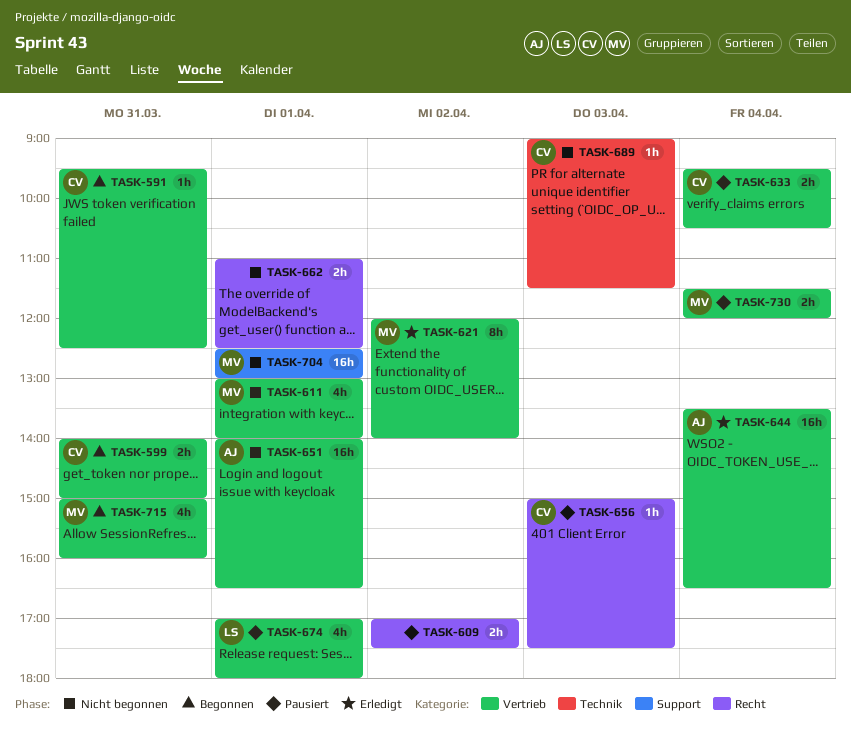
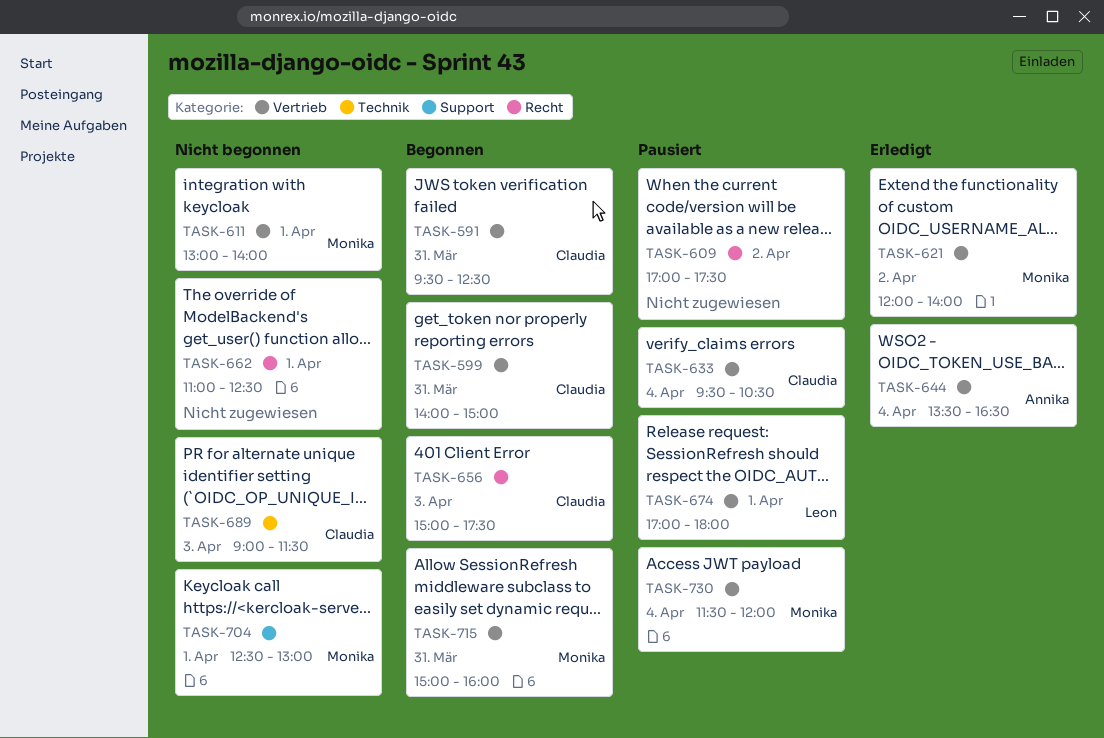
TASK-651: present -> none
TASK-656, status: Pausiert -> Begonnen

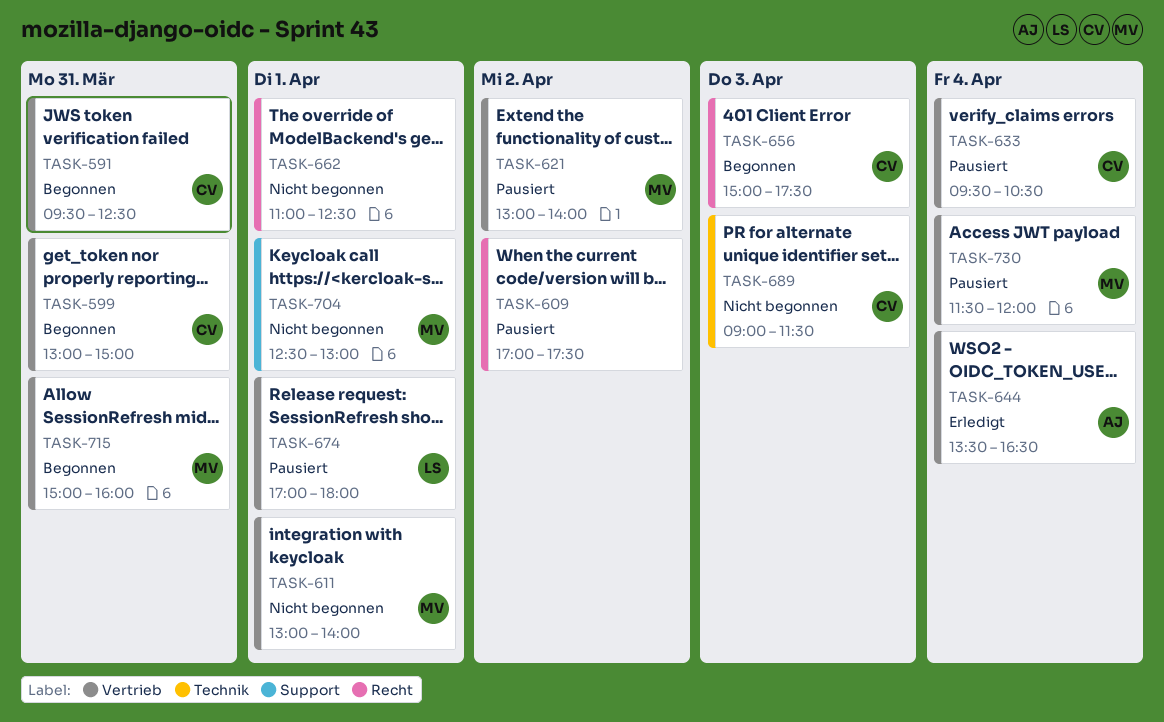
TASK-599, begins: 14:00 -> 13:00
TASK-621, status: Erledigt -> Pausiert
TASK-621, begins: 12:00 -> 13:00

